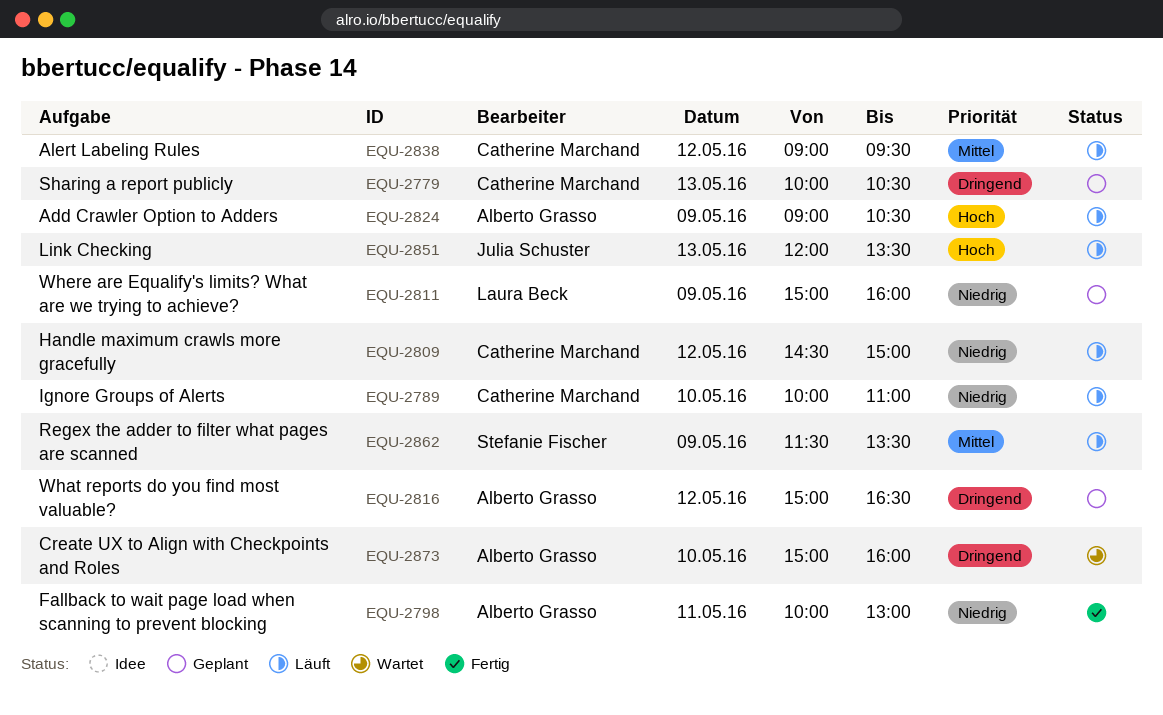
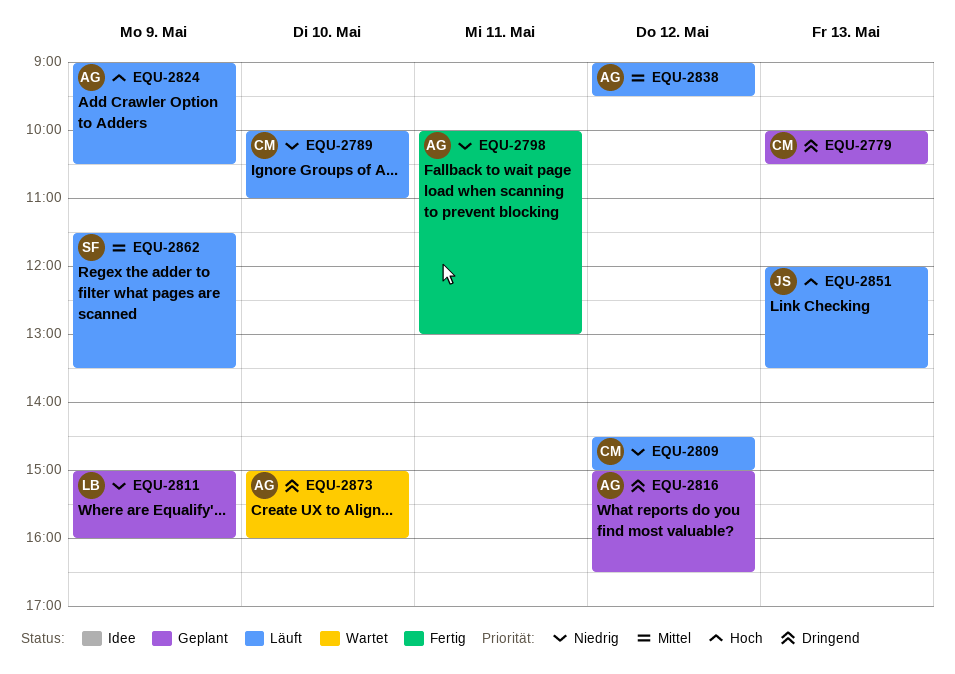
EQU-2838, owner: Catherine Marchand -> Alberto Grasso

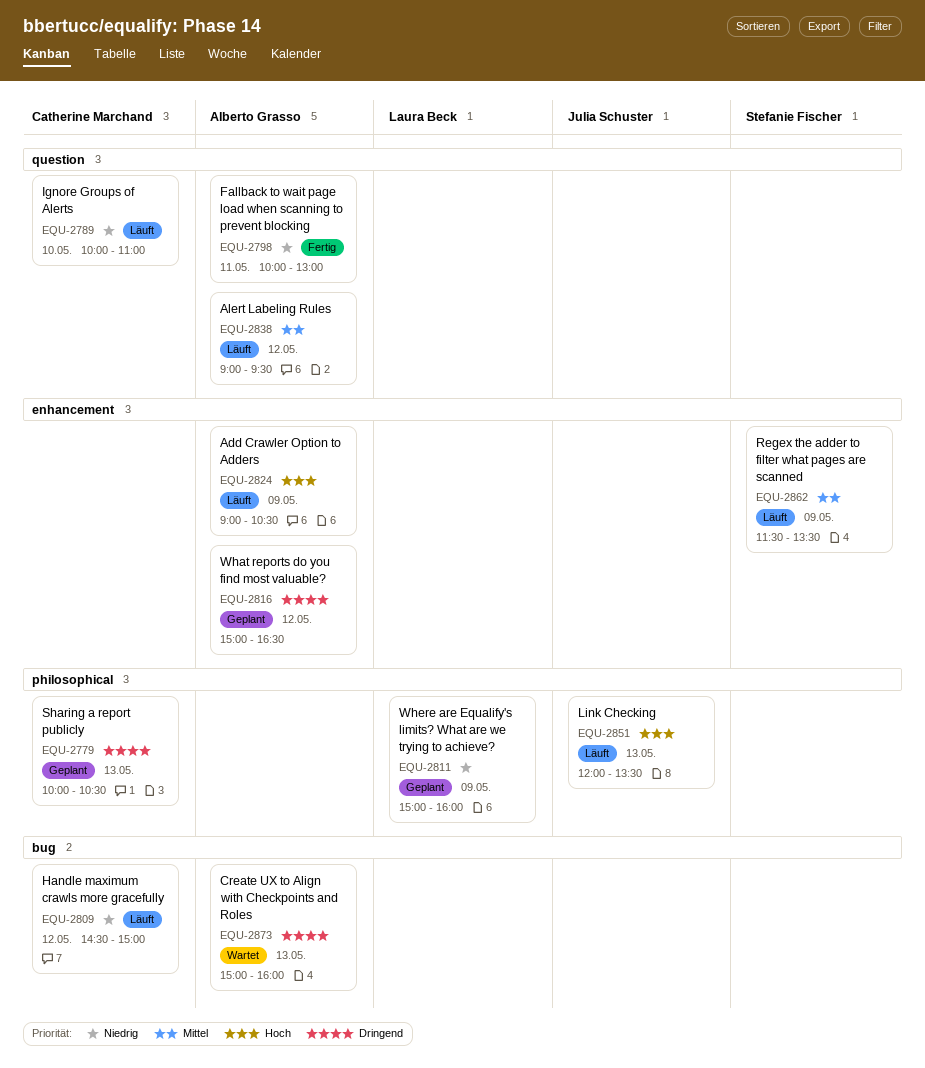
EQU-2873, day: May 10 -> May 13

